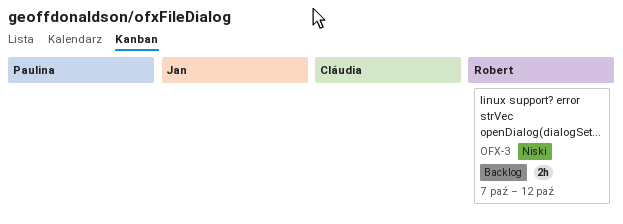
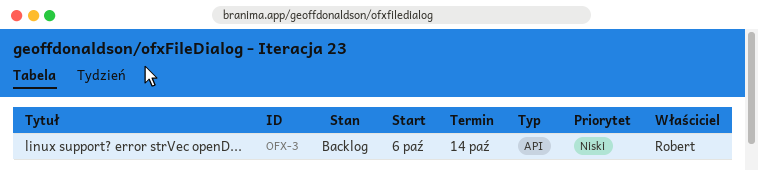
OFX-3, start: Oct 7 -> Oct 6
OFX-3, due: Oct 12 -> Oct 14

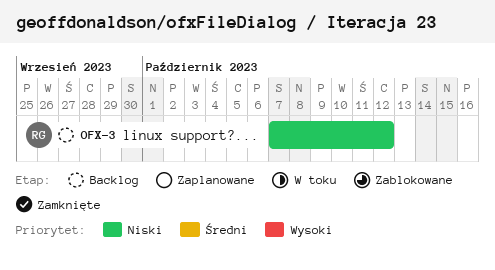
OFX-3, start: Oct 6 -> Oct 7
OFX-3, due: Oct 14 -> Oct 12

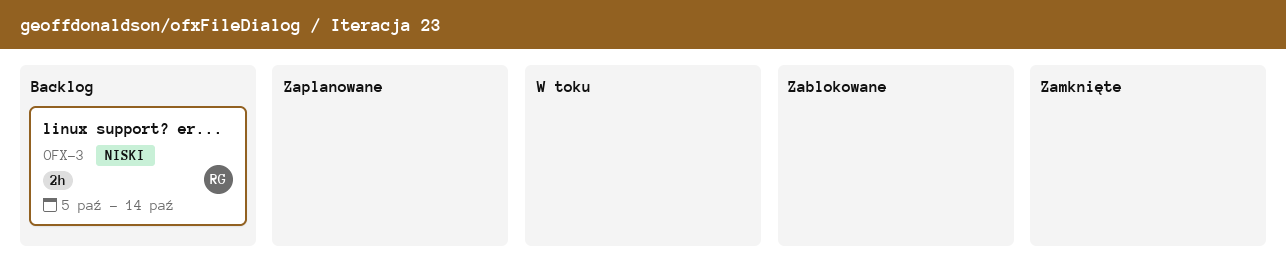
OFX-3, start: Oct 7 -> Oct 5
OFX-3, due: Oct 12 -> Oct 14

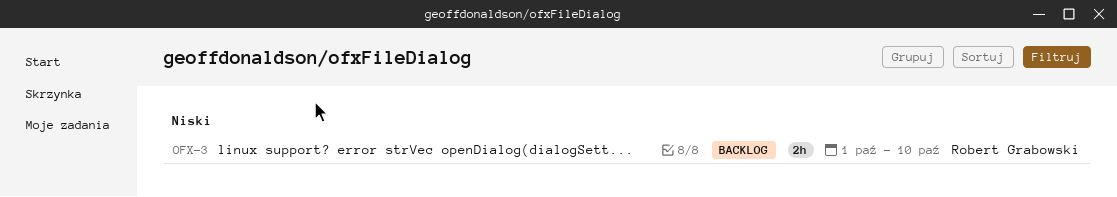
OFX-3, start: Oct 5 -> Oct 1
OFX-3, due: Oct 14 -> Oct 10

